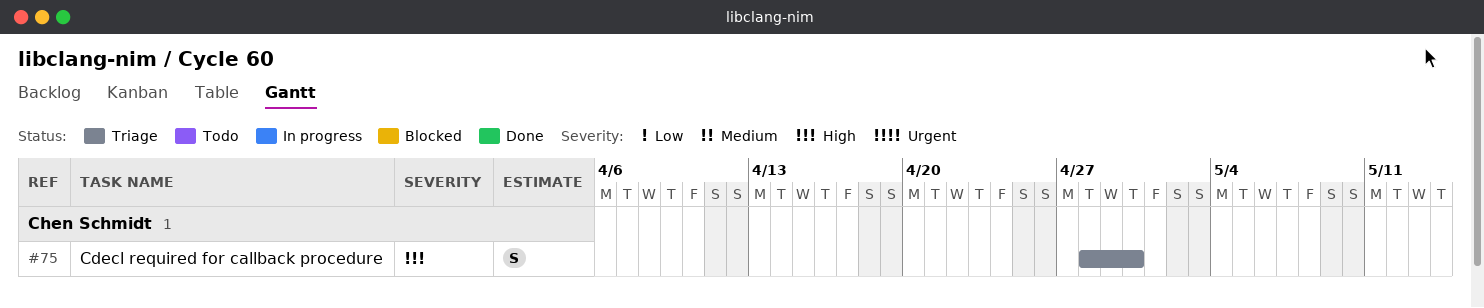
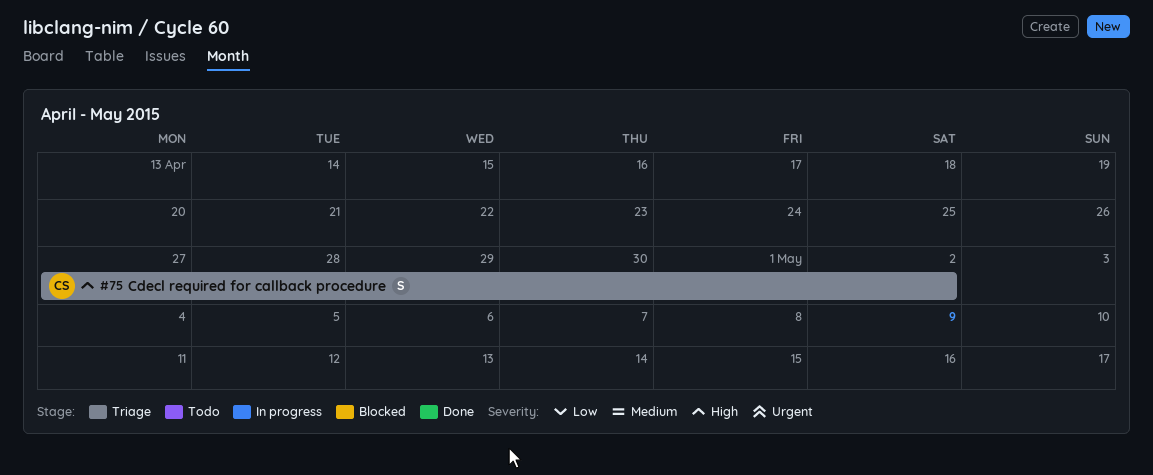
#75, start: Apr 28 -> Apr 27
#75, due: Apr 30 -> May 2

